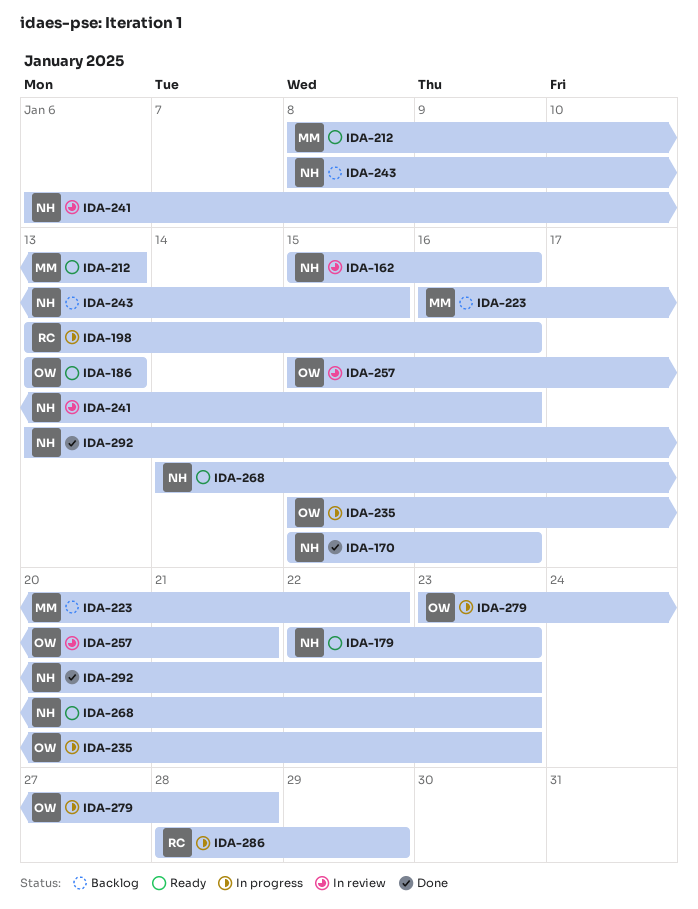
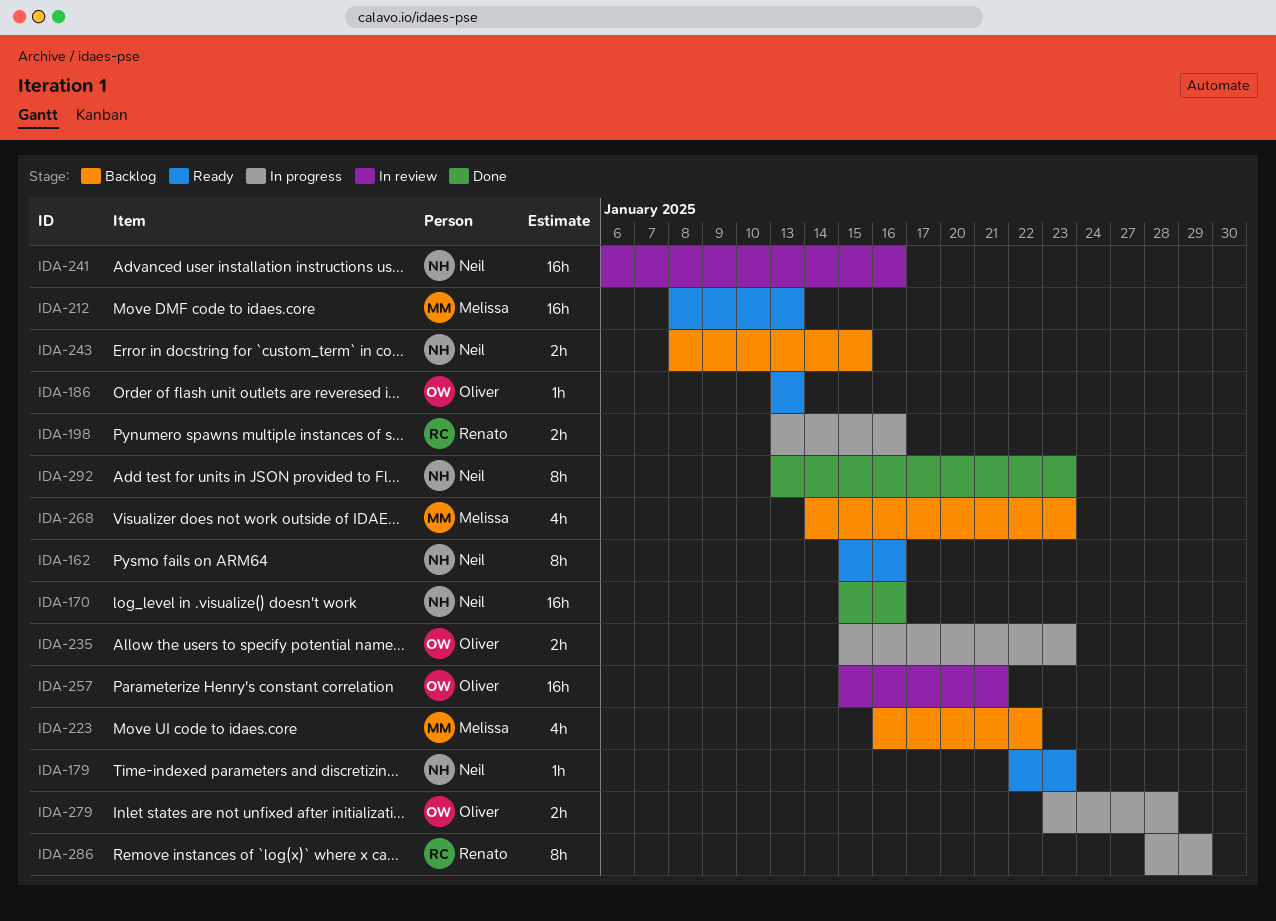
IDA-162, status: In review -> Ready
IDA-268, status: Ready -> Backlog
IDA-268, owner: Neil -> Melissa

